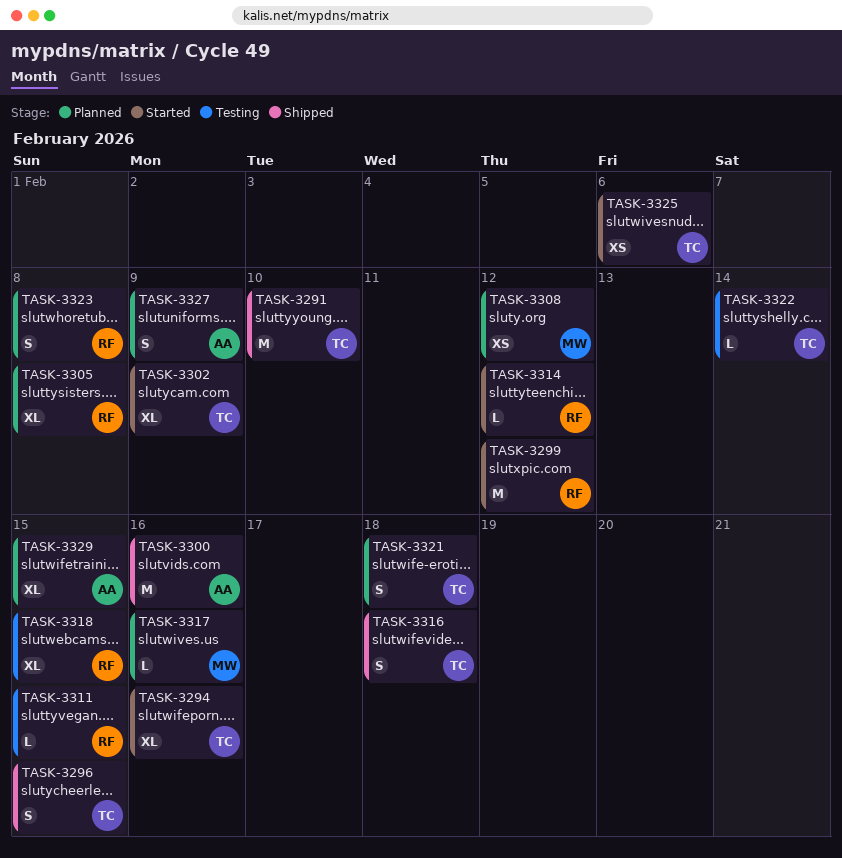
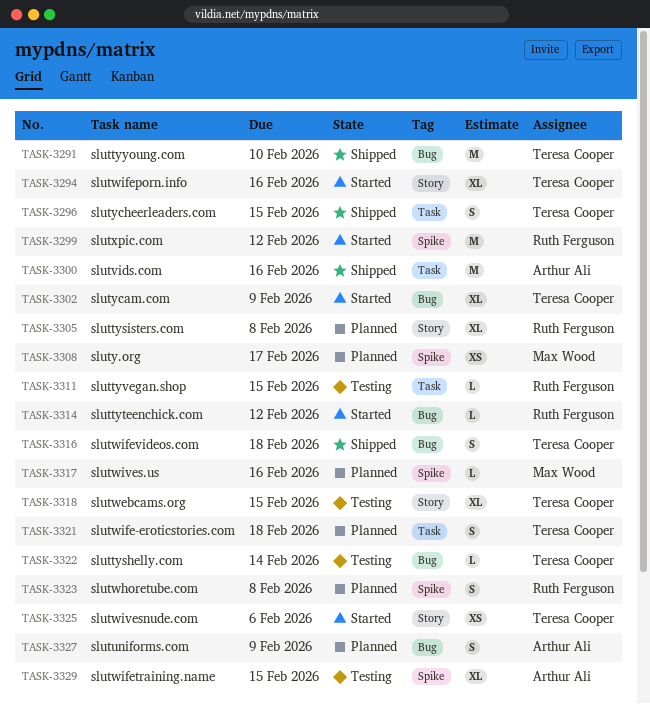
TASK-3308, due: Feb 12 -> Feb 17
TASK-3318, owner: Ruth Ferguson -> Teresa Cooper
TASK-3329, status: Planned -> Testing

